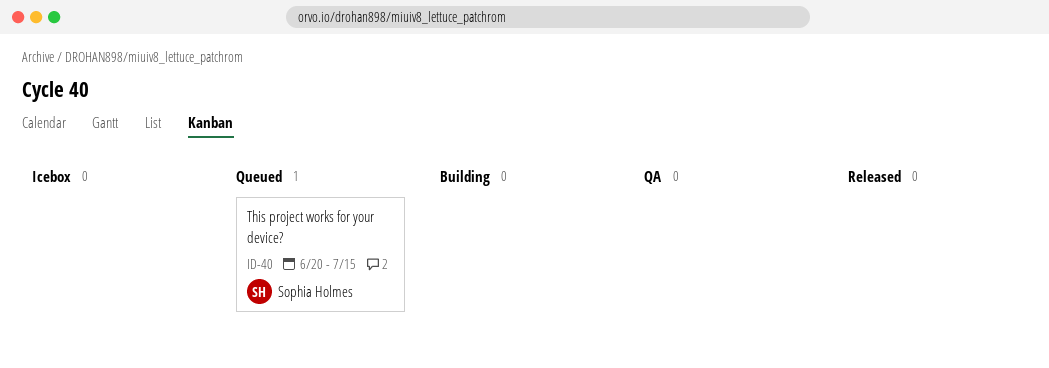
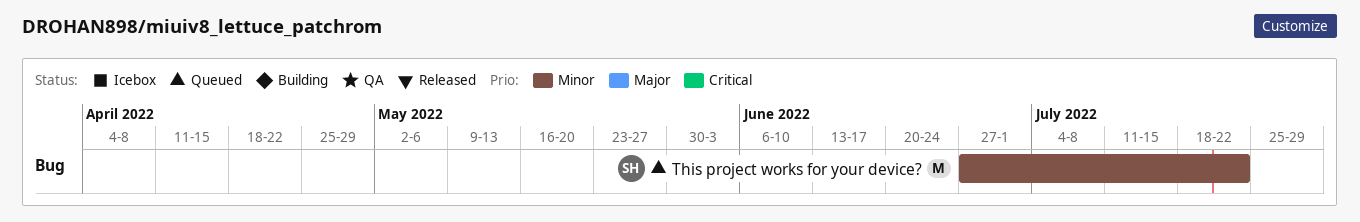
This project works for your device?, start: Jun 20 -> Jun 27
This project works for your device?, due: Jul 15 -> Jul 22

